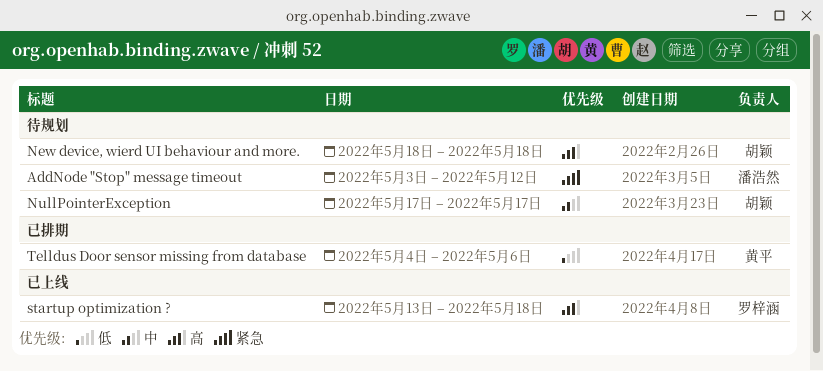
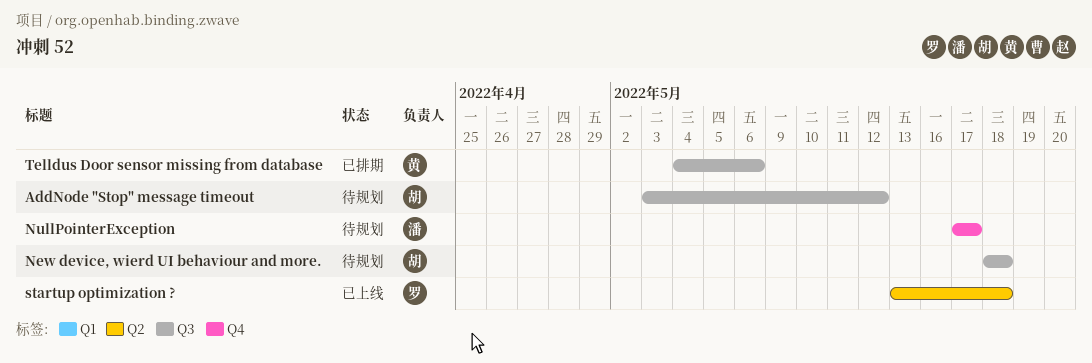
AddNode "Stop" message timeout, owner: 潘浩然 -> 胡颖
NullPointerException, owner: 胡颖 -> 潘浩然

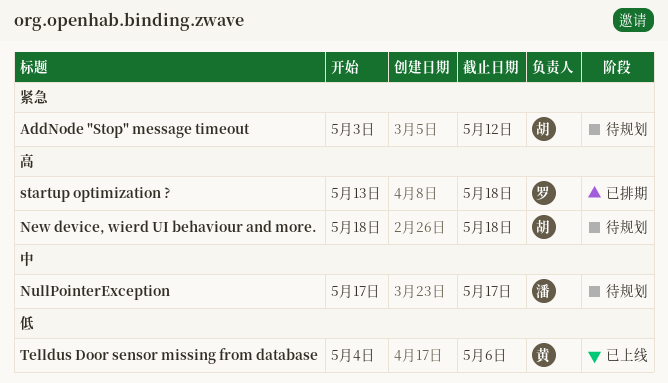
startup optimization ?, status: 已上线 -> 已排期
Telldus Door sensor missing from database, status: 已排期 -> 已上线

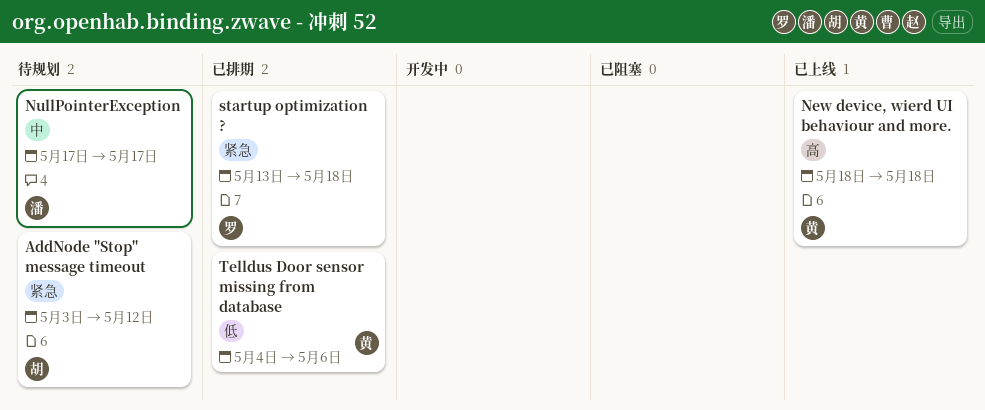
New device, wierd UI behaviour and more., status: 待规划 -> 已上线
New device, wierd UI behaviour and more., owner: 胡 -> 黄
startup optimization ?, priority: 高 -> 紧急
Telldus Door sensor missing from database, status: 已上线 -> 已排期

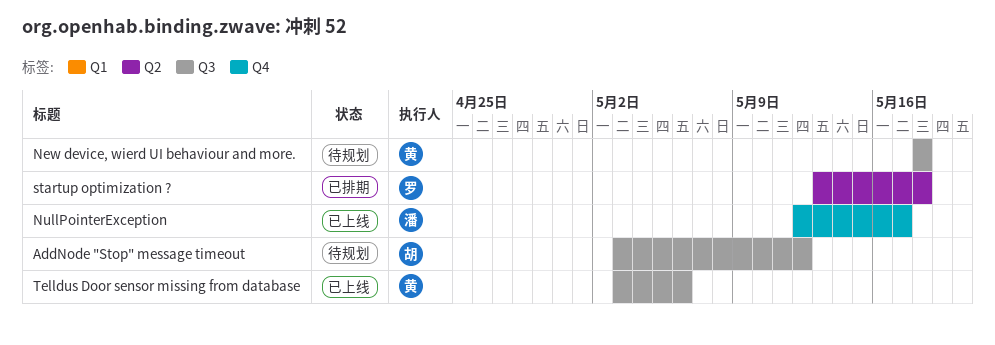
New device, wierd UI behaviour and more., status: 已上线 -> 待规划
NullPointerException, status: 待规划 -> 已上线
NullPointerException, start: May 17 -> May 12
Telldus Door sensor missing from database, status: 已排期 -> 已上线
Telldus Door sensor missing from database, start: May 4 -> May 3

